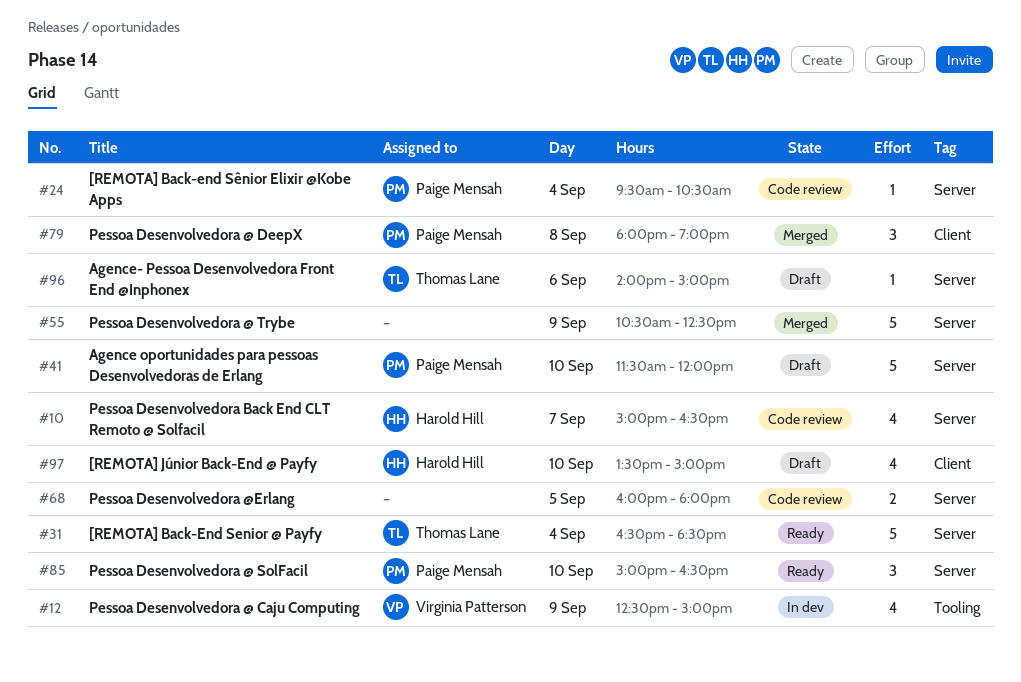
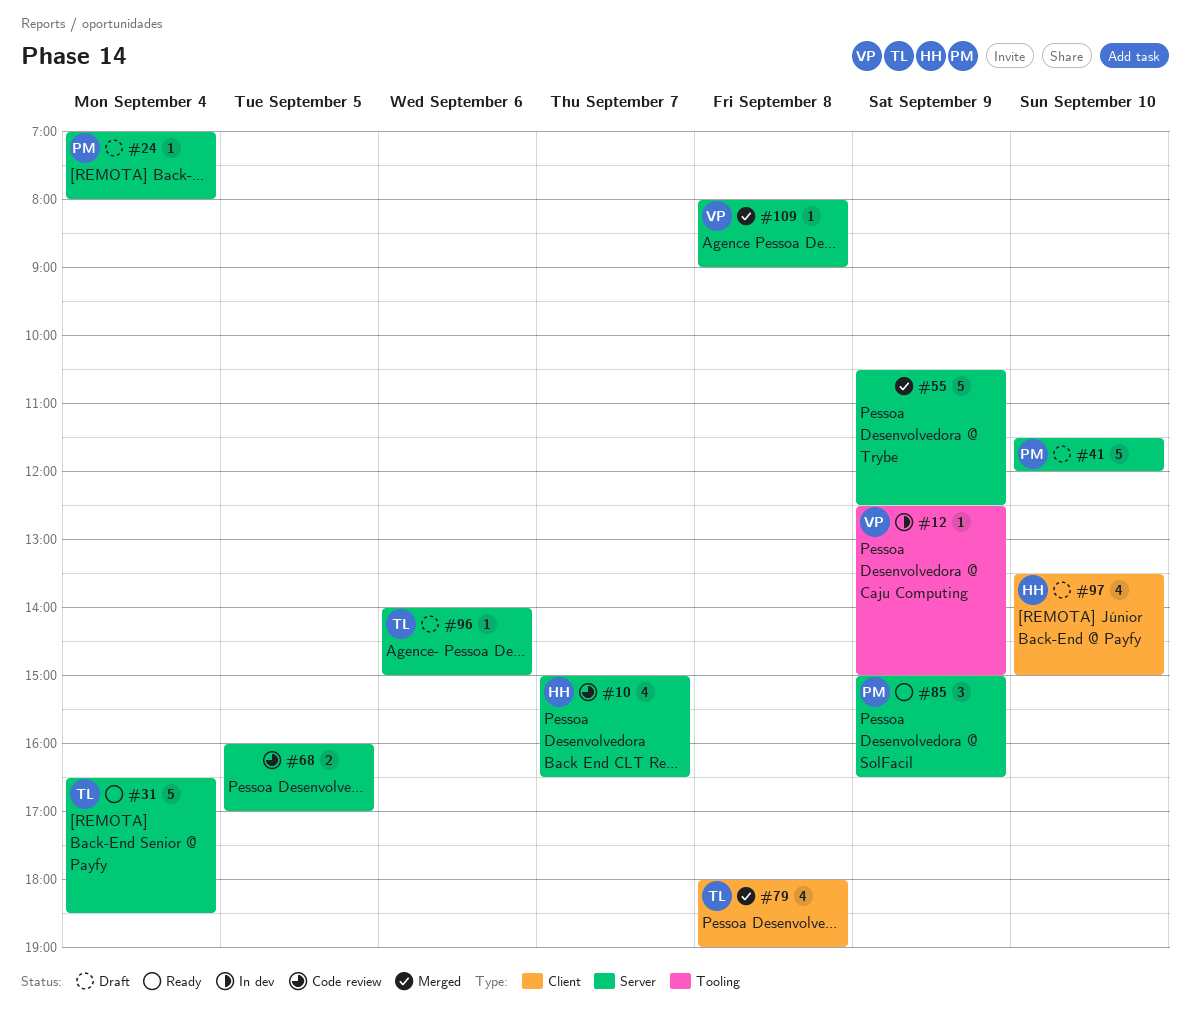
#12, estimate: 4 -> 1
#24, status: Code review -> Draft
#24, begins: 09:30 -> 07:00
#24, ends: 10:30 -> 08:00
#68, ends: 18:00 -> 17:00
#79, owner: Paige Mensah -> Thomas Lane
#79, estimate: 3 -> 4
#85, day: Sep 10 -> Sep 9
#109: none -> present

